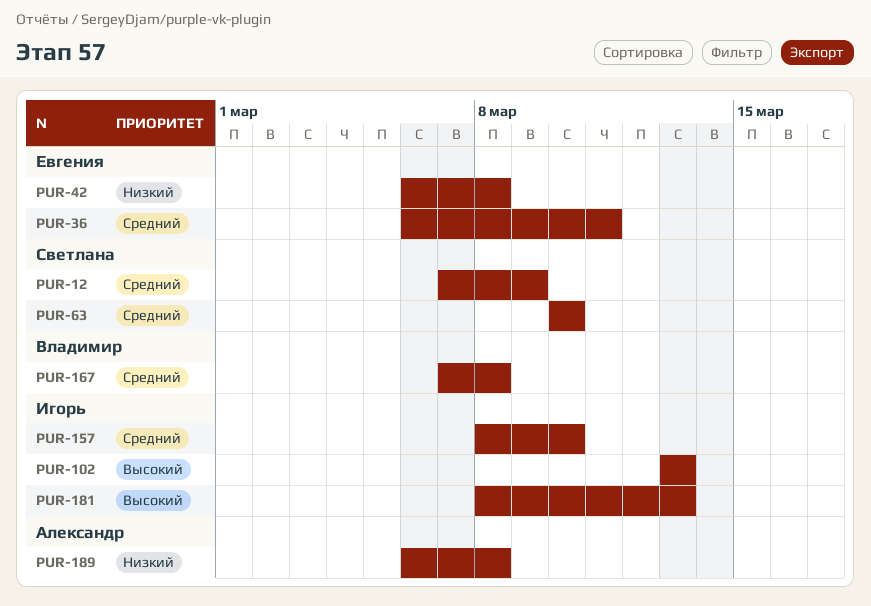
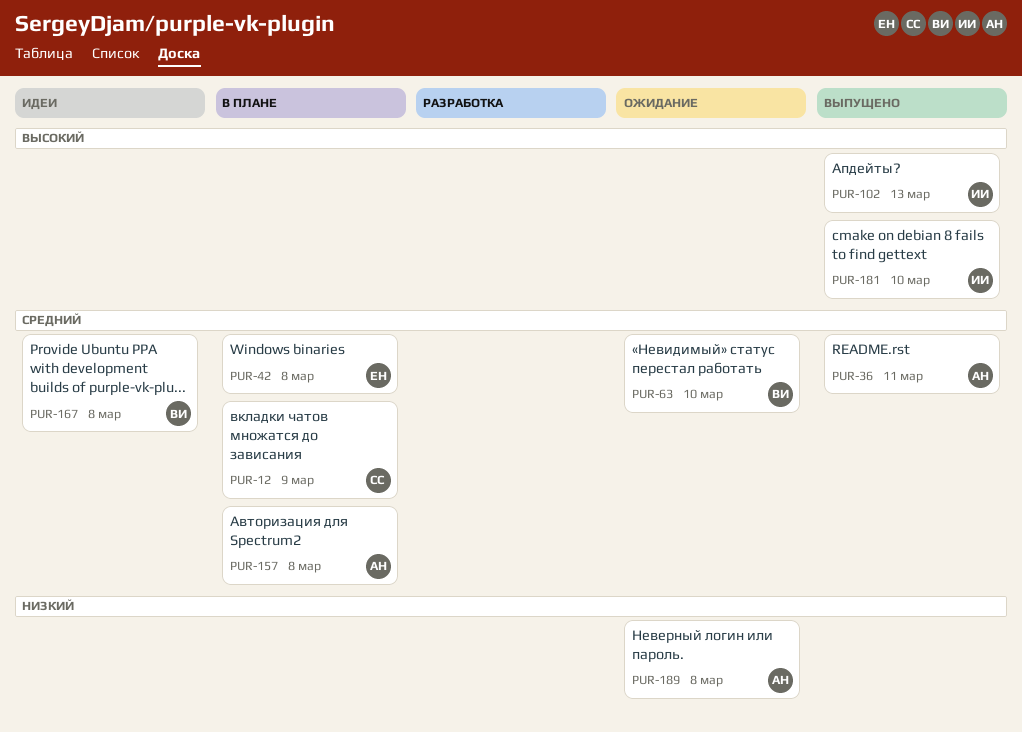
PUR-36, owner: Евгения -> Александр
PUR-42, priority: Низкий -> Средний
PUR-63, owner: Светлана -> Владимир
PUR-157, owner: Игорь -> Александр
PUR-157, due: Mar 10 -> Mar 8
PUR-181, due: Mar 13 -> Mar 10

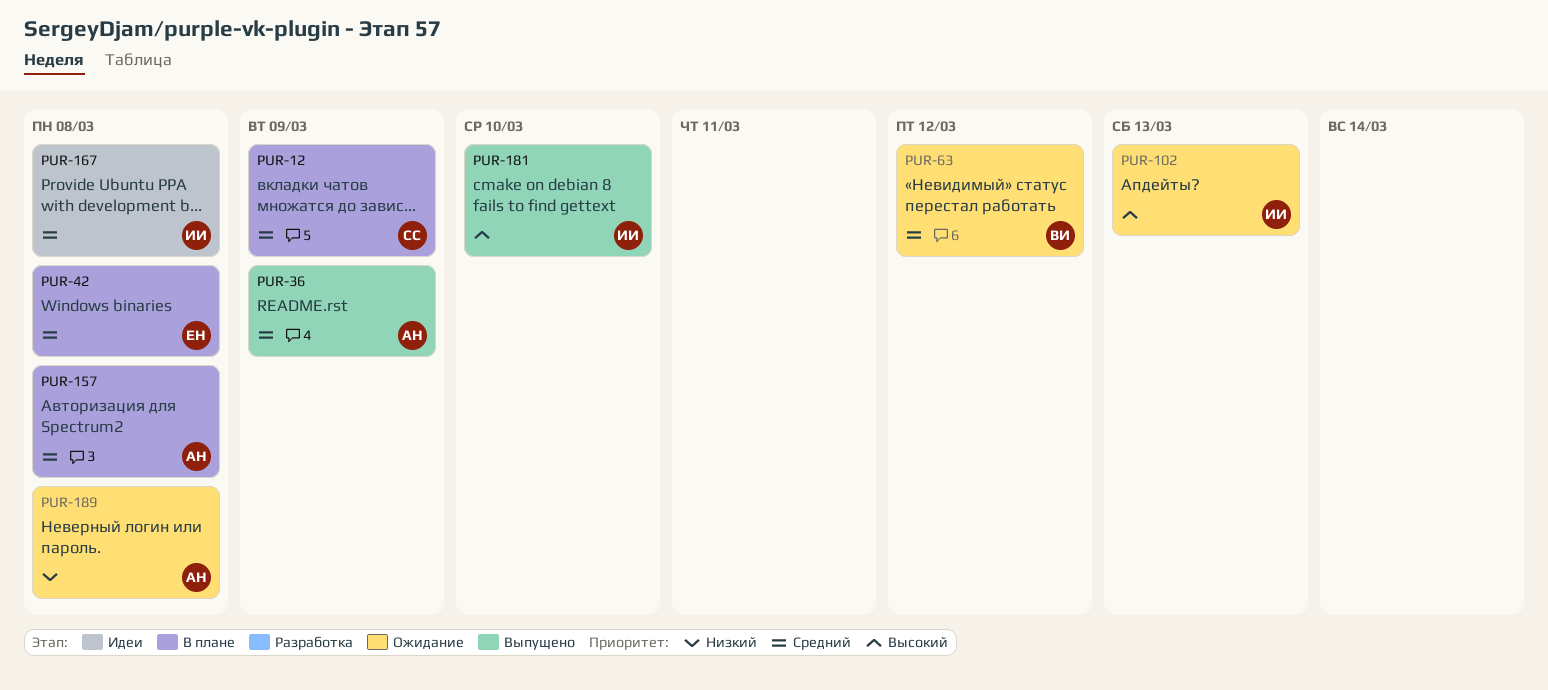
PUR-36, due: Mar 11 -> Mar 9
PUR-63, due: Mar 10 -> Mar 12
PUR-102, status: Выпущено -> Ожидание
PUR-167, owner: ВИ -> ИИ

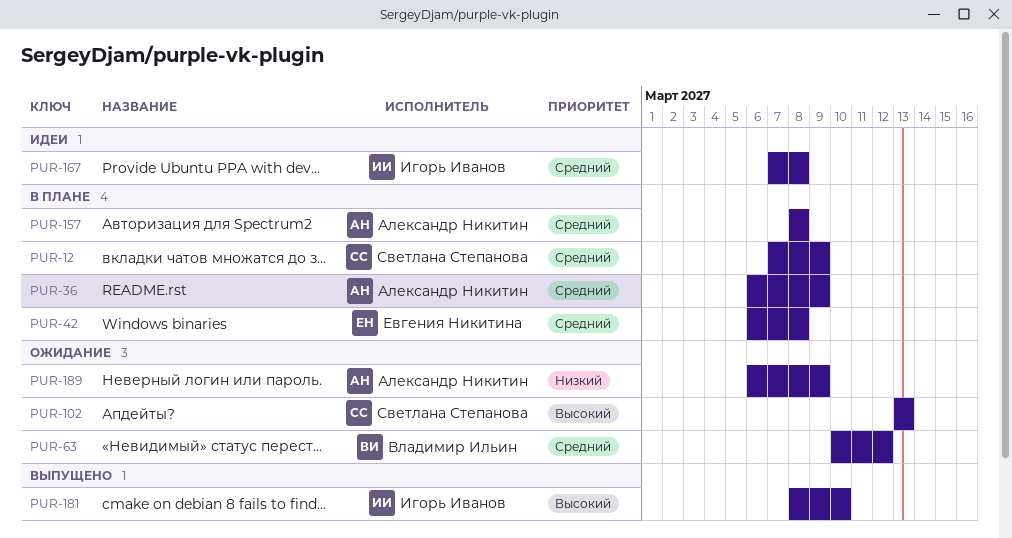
PUR-36, status: Выпущено -> В плане
PUR-102, owner: Игорь Иванов -> Светлана Степанова
PUR-189, due: Mar 8 -> Mar 9

